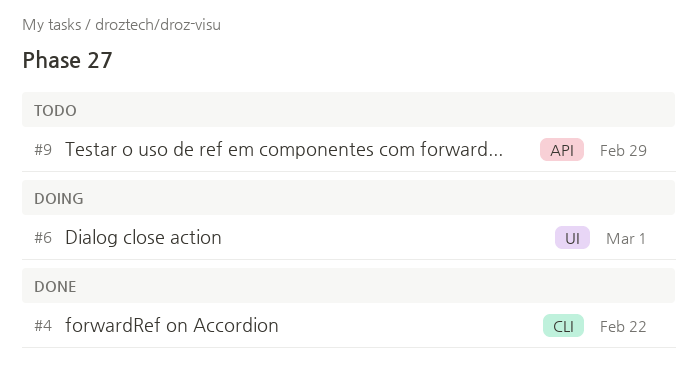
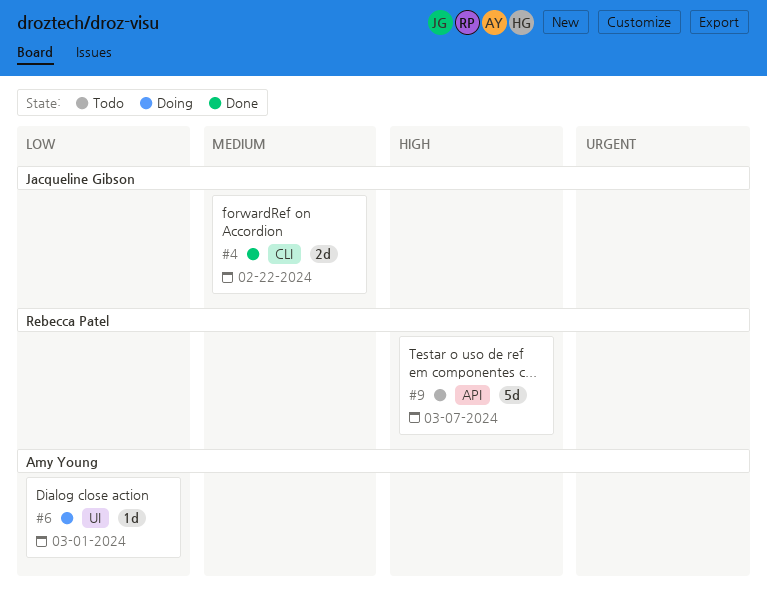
#9, due: Feb 29 -> Mar 7

